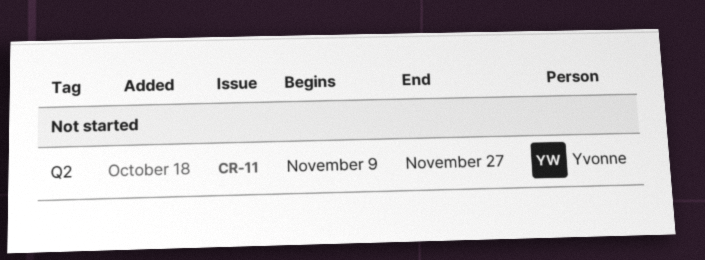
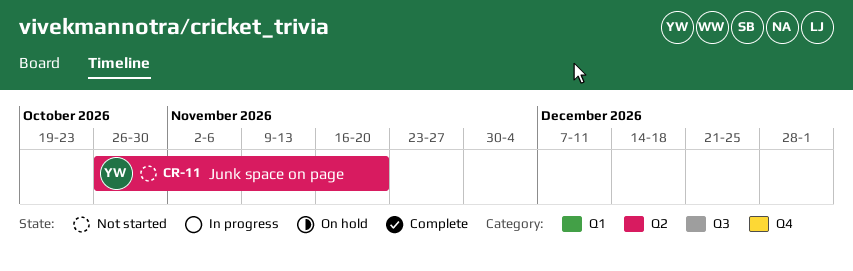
CR-11, start: Nov 9 -> Oct 26
CR-11, due: Nov 27 -> Nov 20

